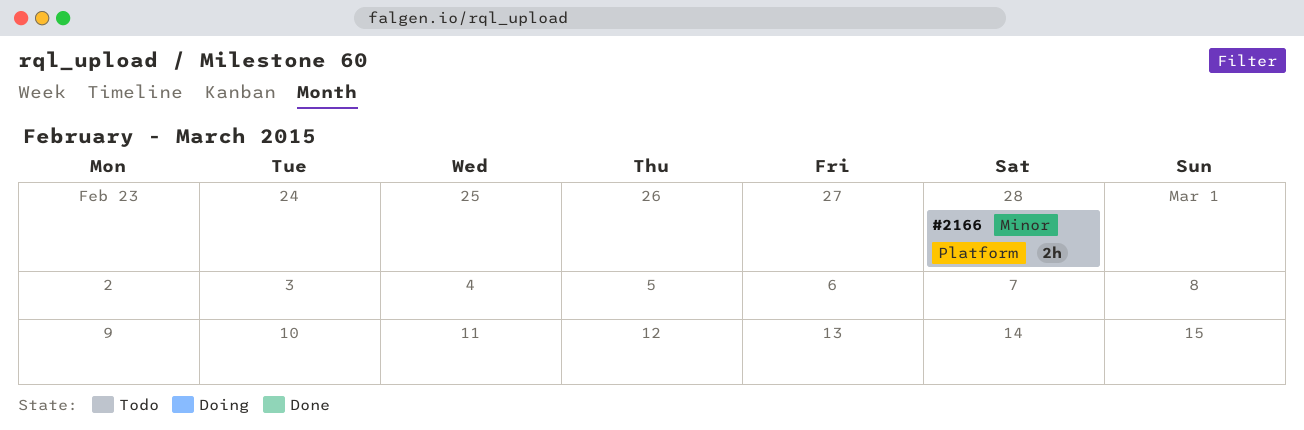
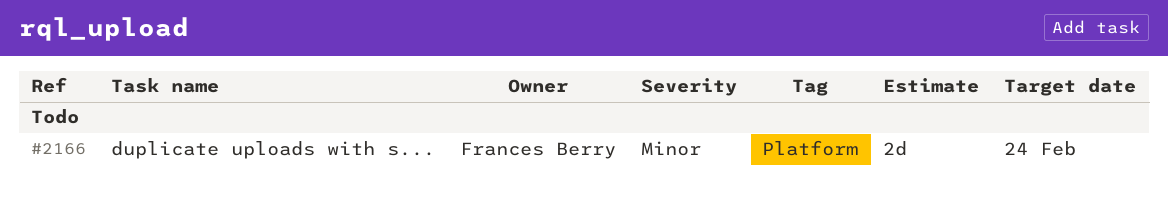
#2166, estimate: 2h -> 2d
#2166, due: Feb 28 -> Feb 24

